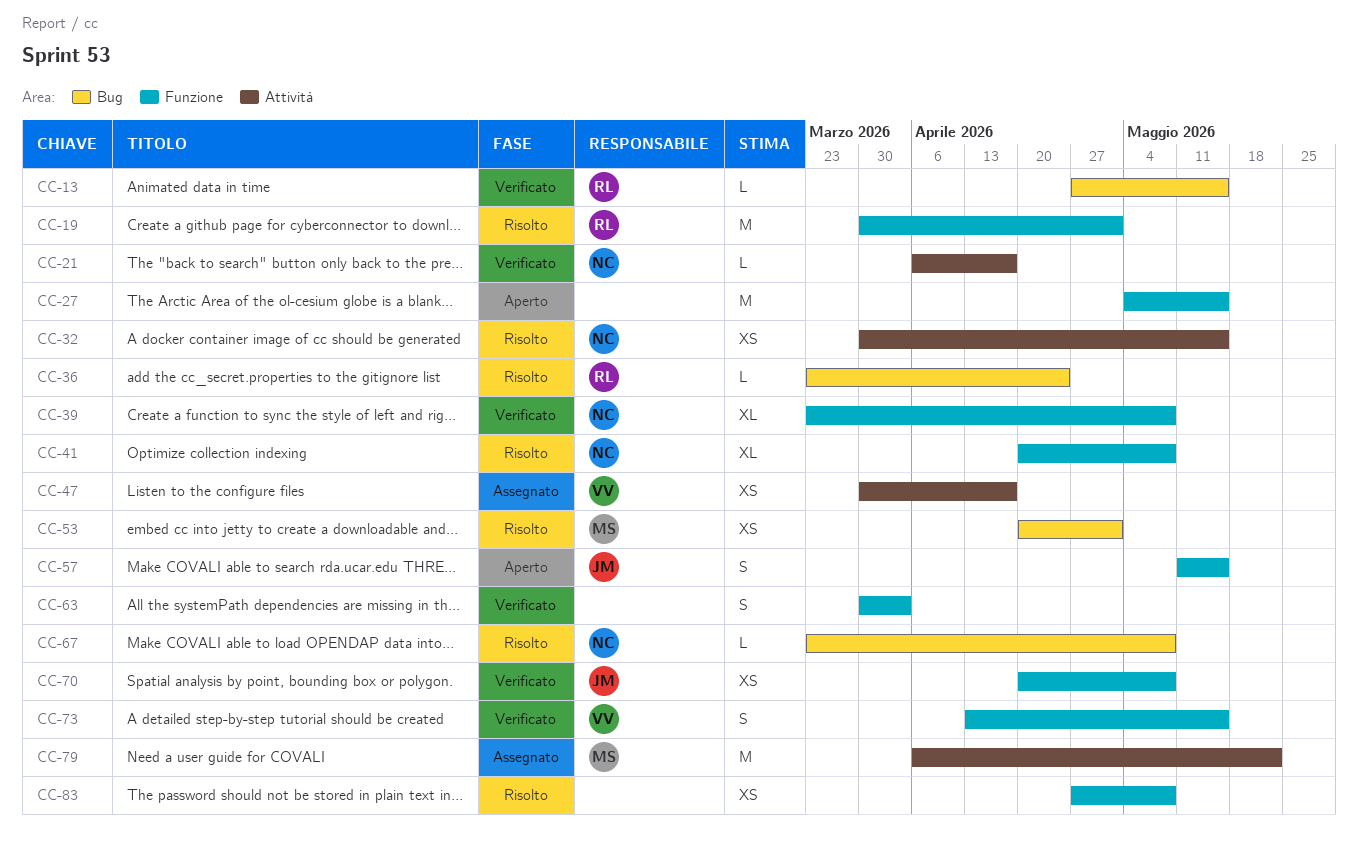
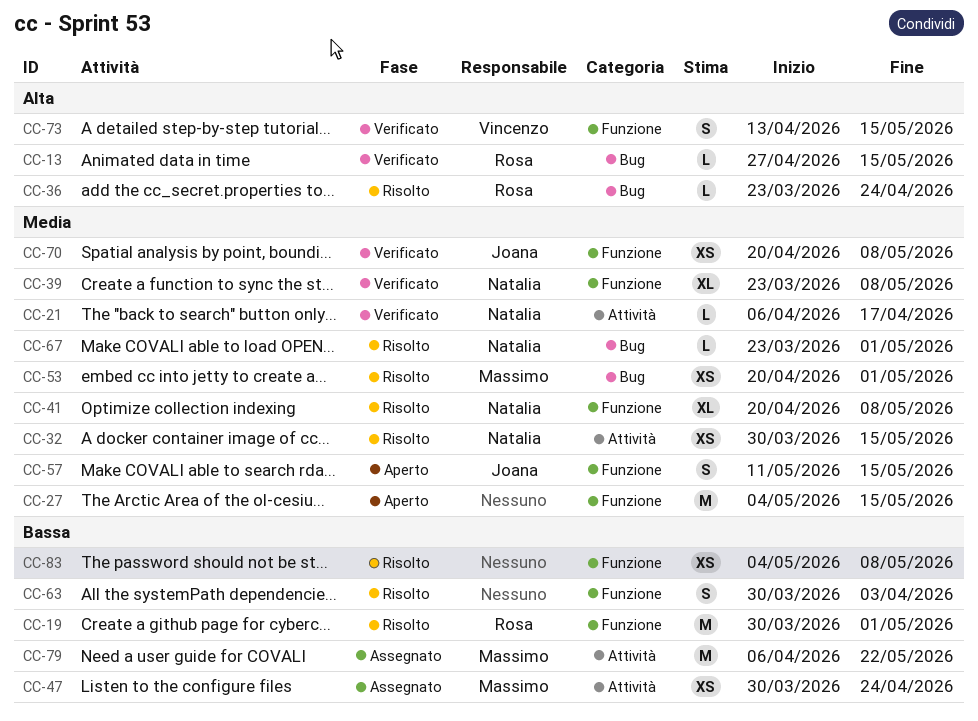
CC-47, owner: Vincenzo -> Massimo
CC-47, due: Apr 17 -> Apr 24
CC-63, status: Verificato -> Risolto
CC-67, due: May 8 -> May 1
CC-83, start: Apr 27 -> May 4

